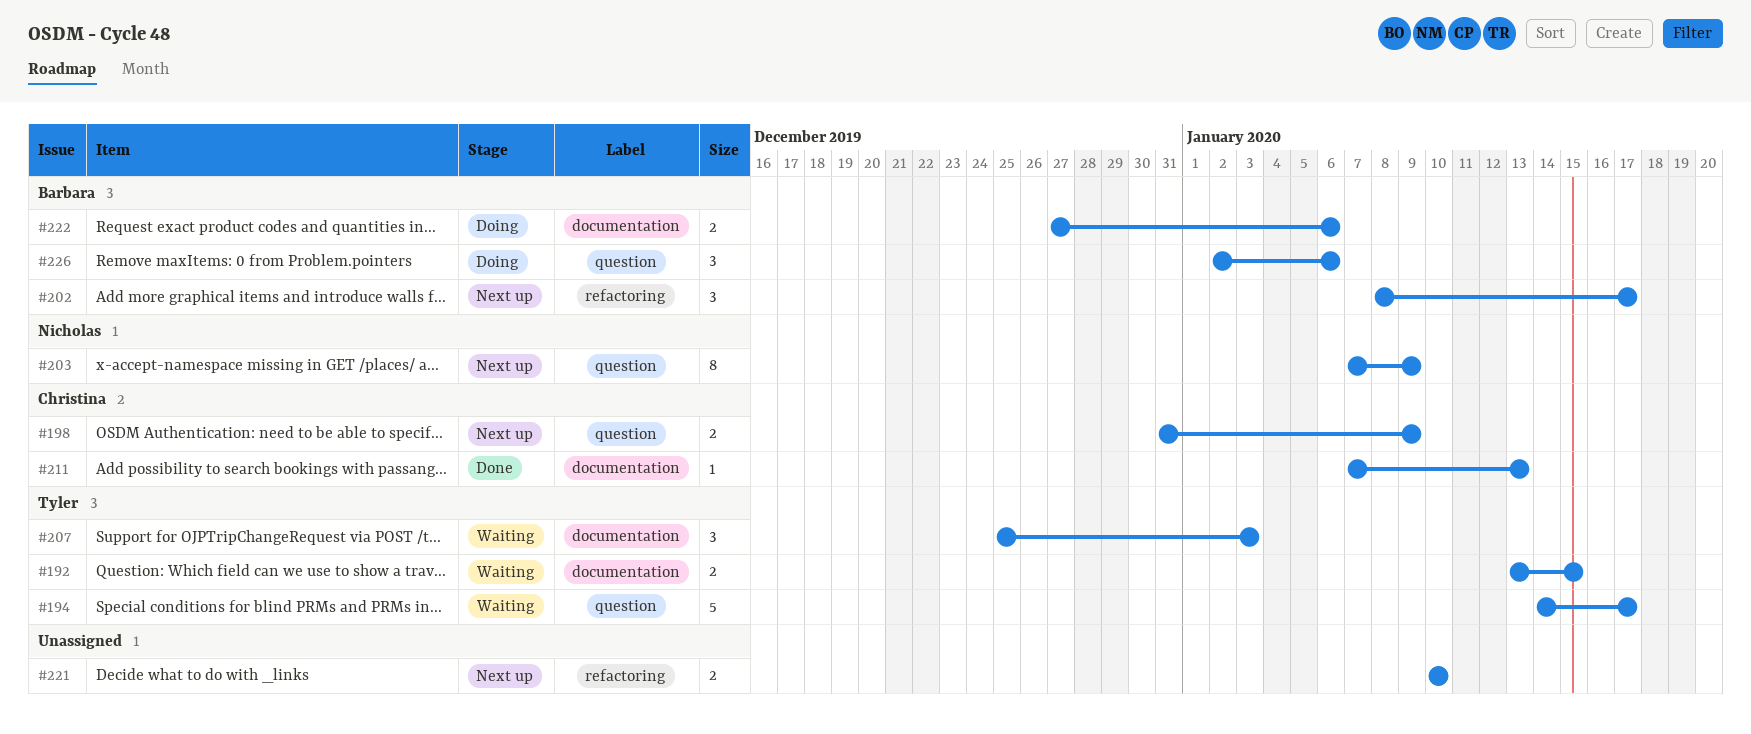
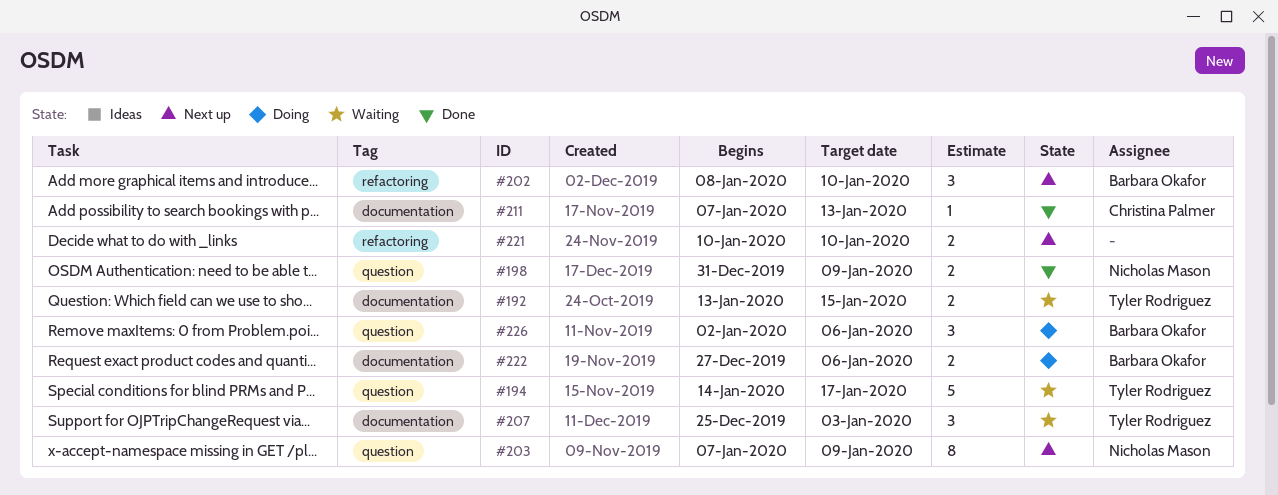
#198, status: Next up -> Done
#198, owner: Christina Palmer -> Nicholas Mason
#202, due: Jan 17 -> Jan 10

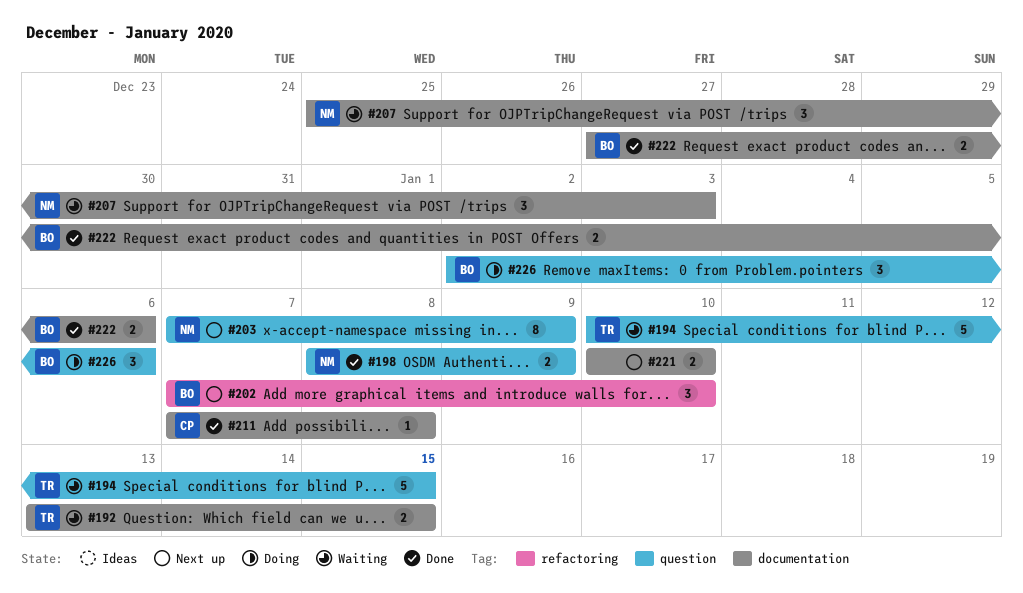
#194, start: Jan 14 -> Jan 10
#194, due: Jan 17 -> Jan 15
#198, start: Dec 31 -> Jan 8
#202, start: Jan 8 -> Jan 7
#207, owner: Tyler Rodriguez -> Nicholas Mason
#211, due: Jan 13 -> Jan 8
#221, label: refactoring -> documentation
#222, status: Doing -> Done

